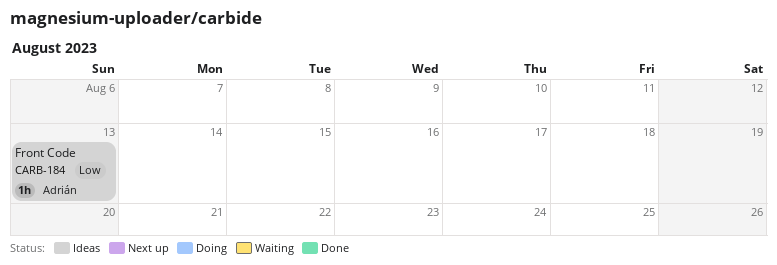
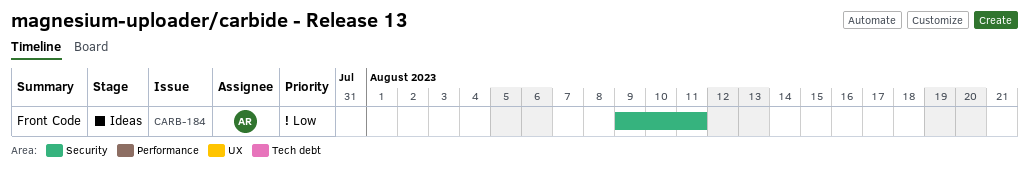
CARB-184, due: Aug 13 -> Aug 11

